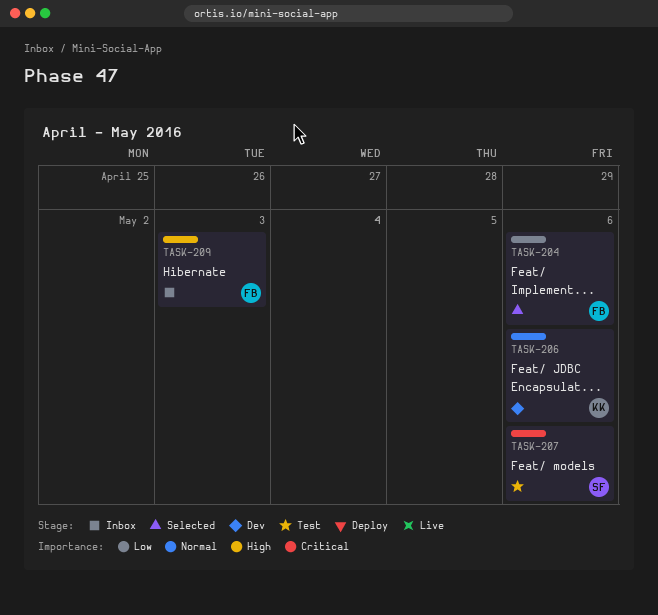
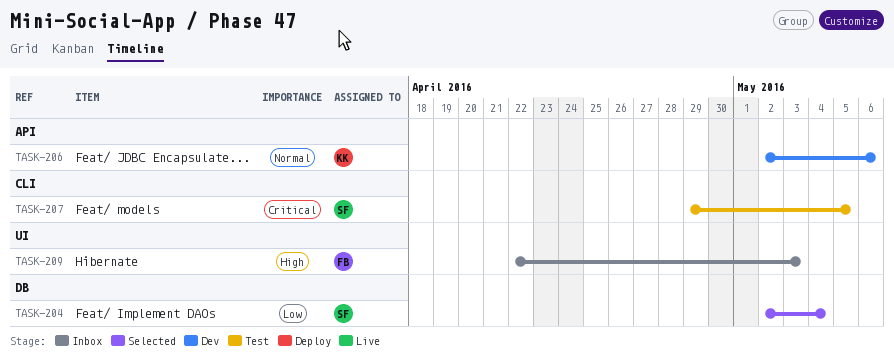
TASK-204, owner: FB -> SF
TASK-204, due: May 6 -> May 4
TASK-207, due: May 6 -> May 5

